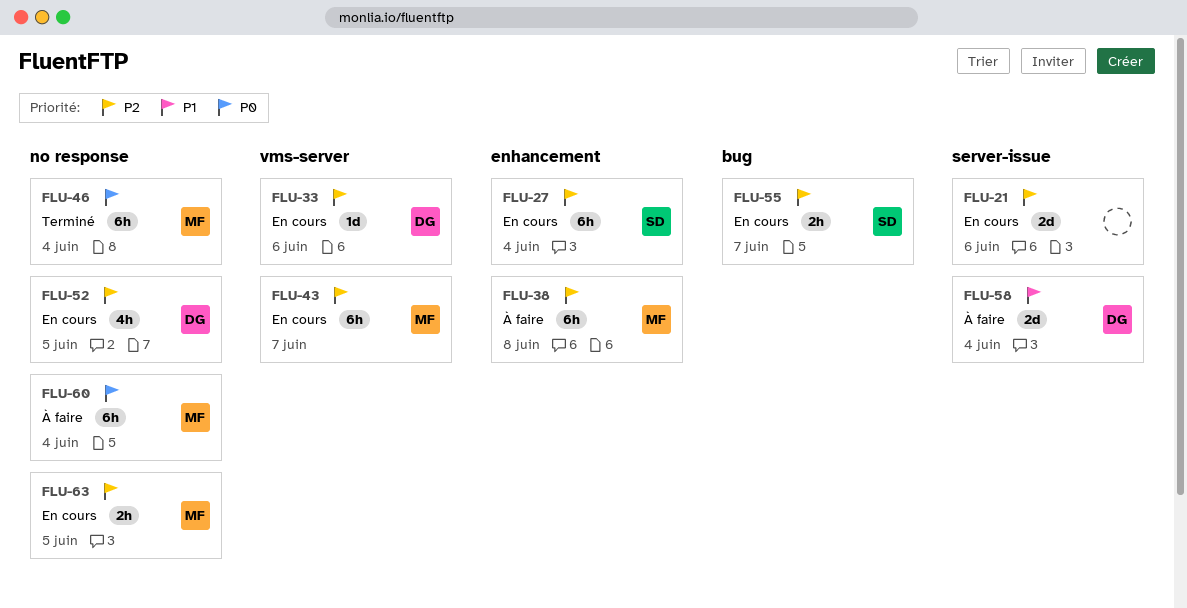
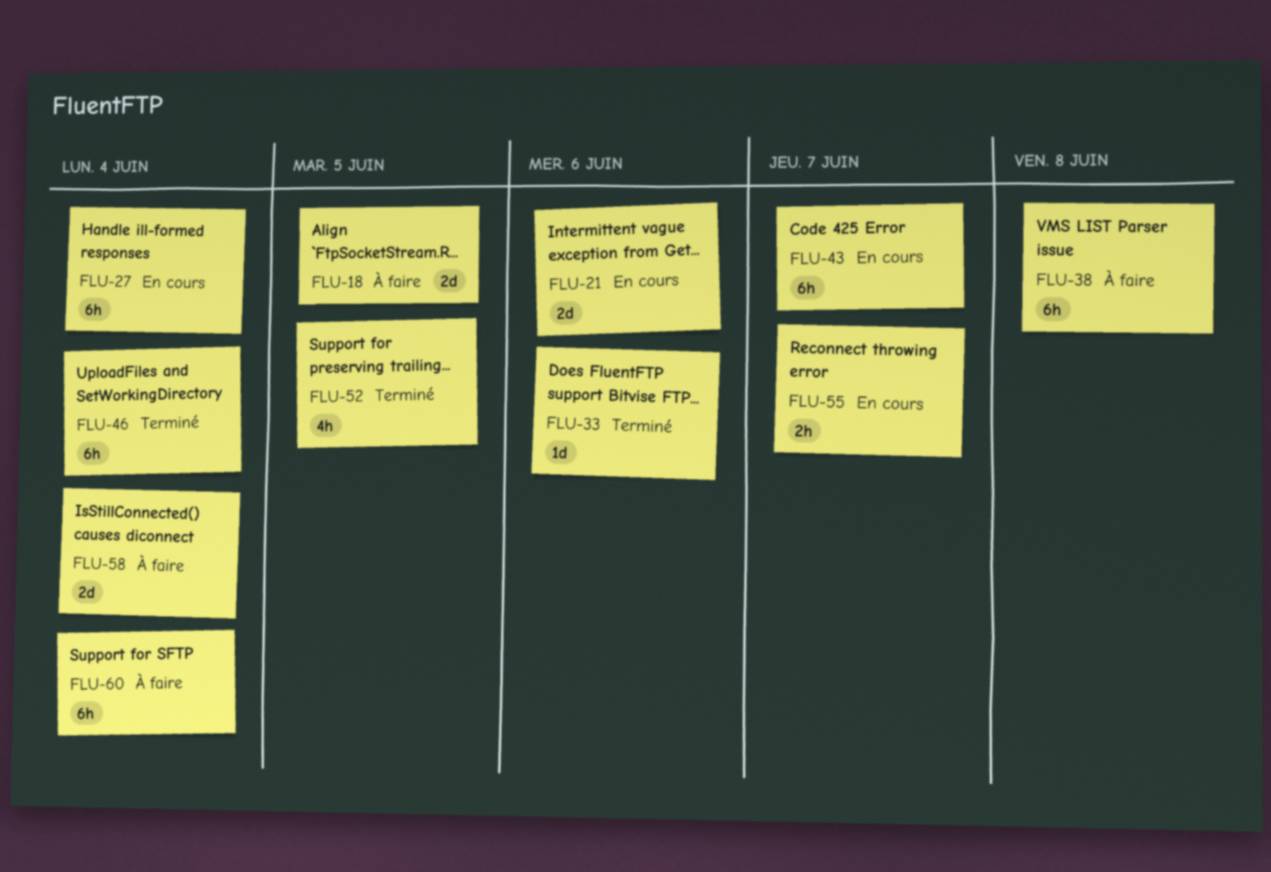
FLU-18: none -> present
FLU-33, status: En cours -> Terminé
FLU-52, status: En cours -> Terminé
FLU-63: present -> none

